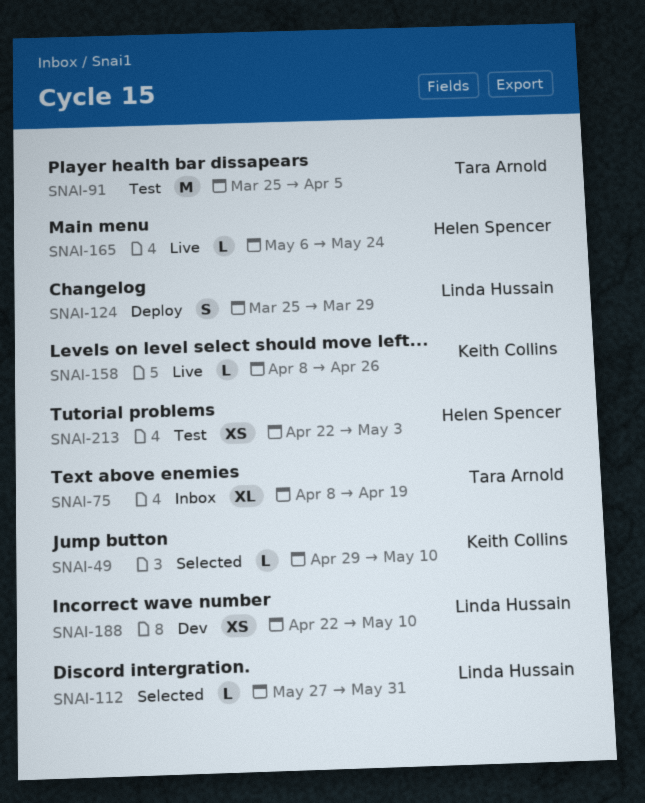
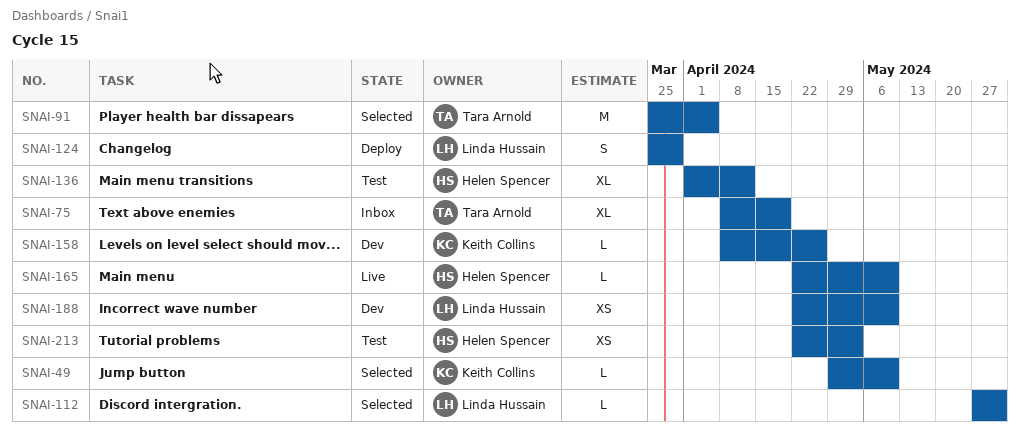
SNAI-91, status: Test -> Selected
SNAI-136: none -> present
SNAI-158, status: Live -> Dev
SNAI-165, start: May 6 -> Apr 22
SNAI-165, due: May 24 -> May 10

